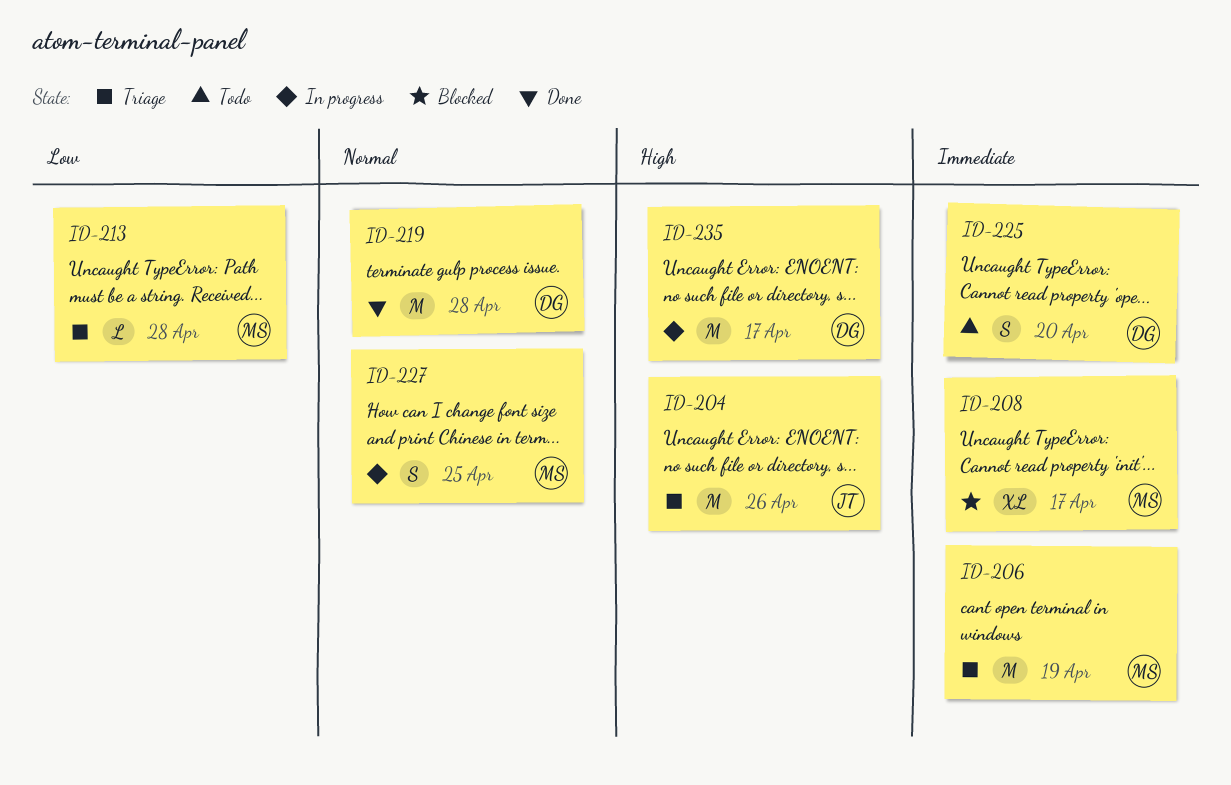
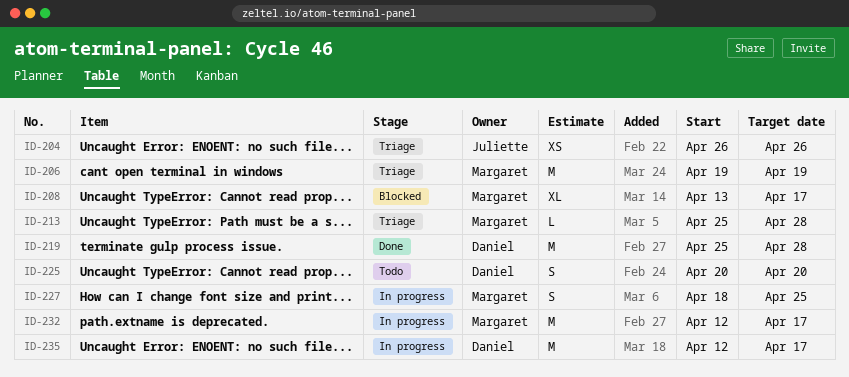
ID-204, estimate: M -> XS
ID-232: none -> present

